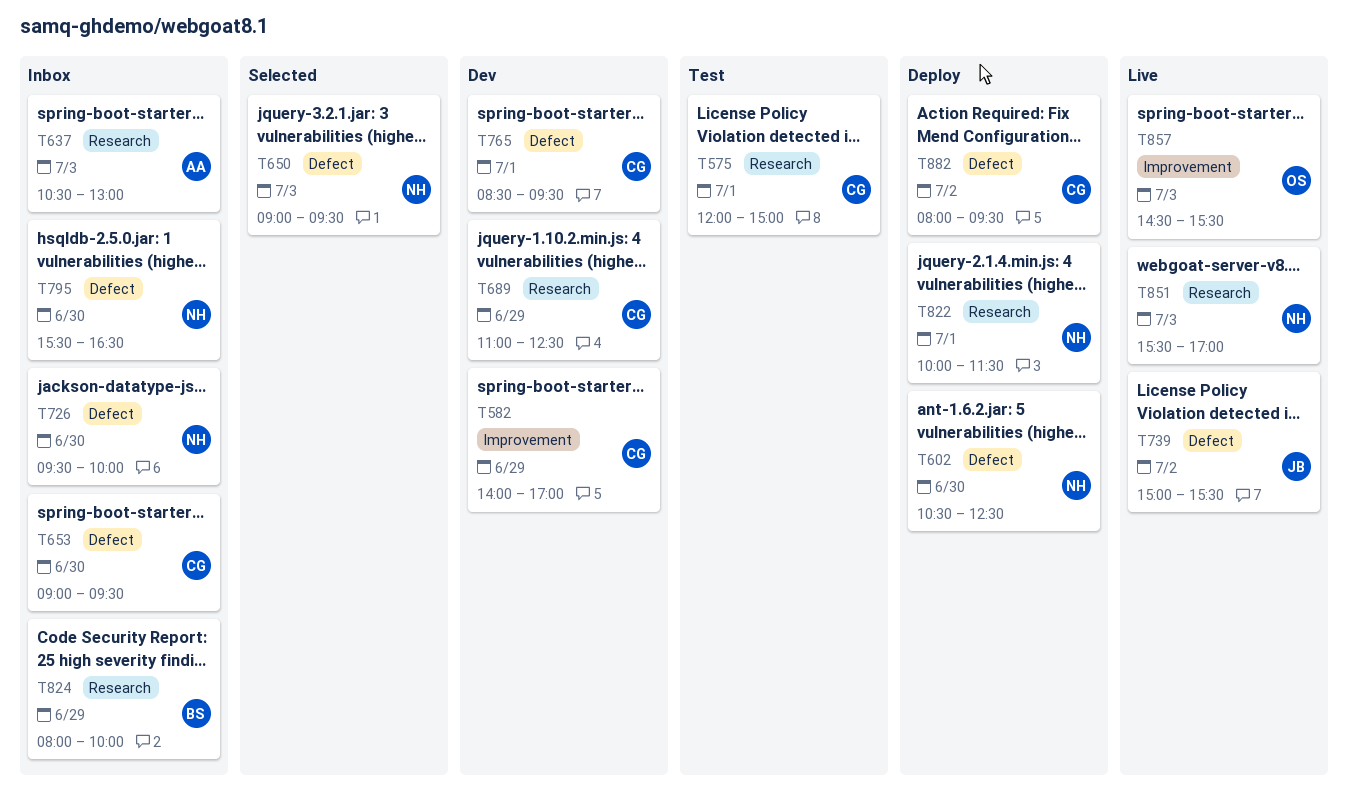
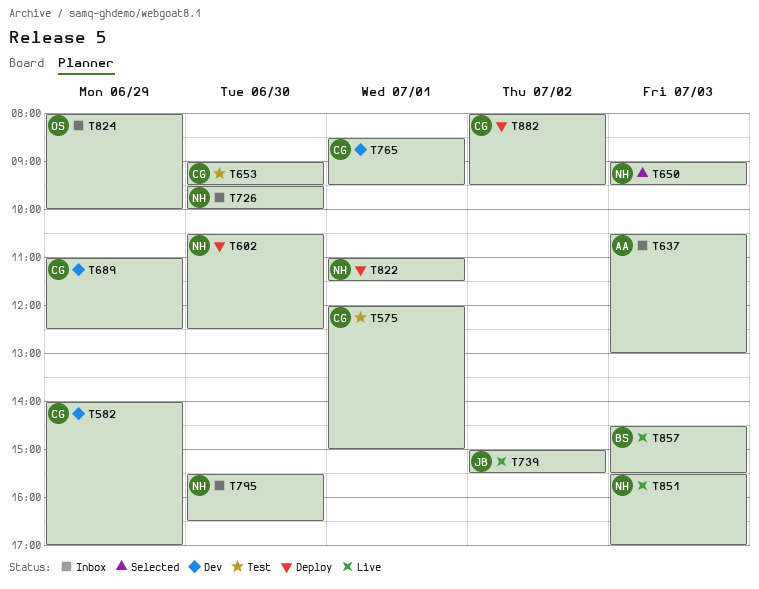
T653, status: Inbox -> Test
T822, begins: 10:00 -> 11:00
T824, owner: BS -> OS
T857, owner: OS -> BS

